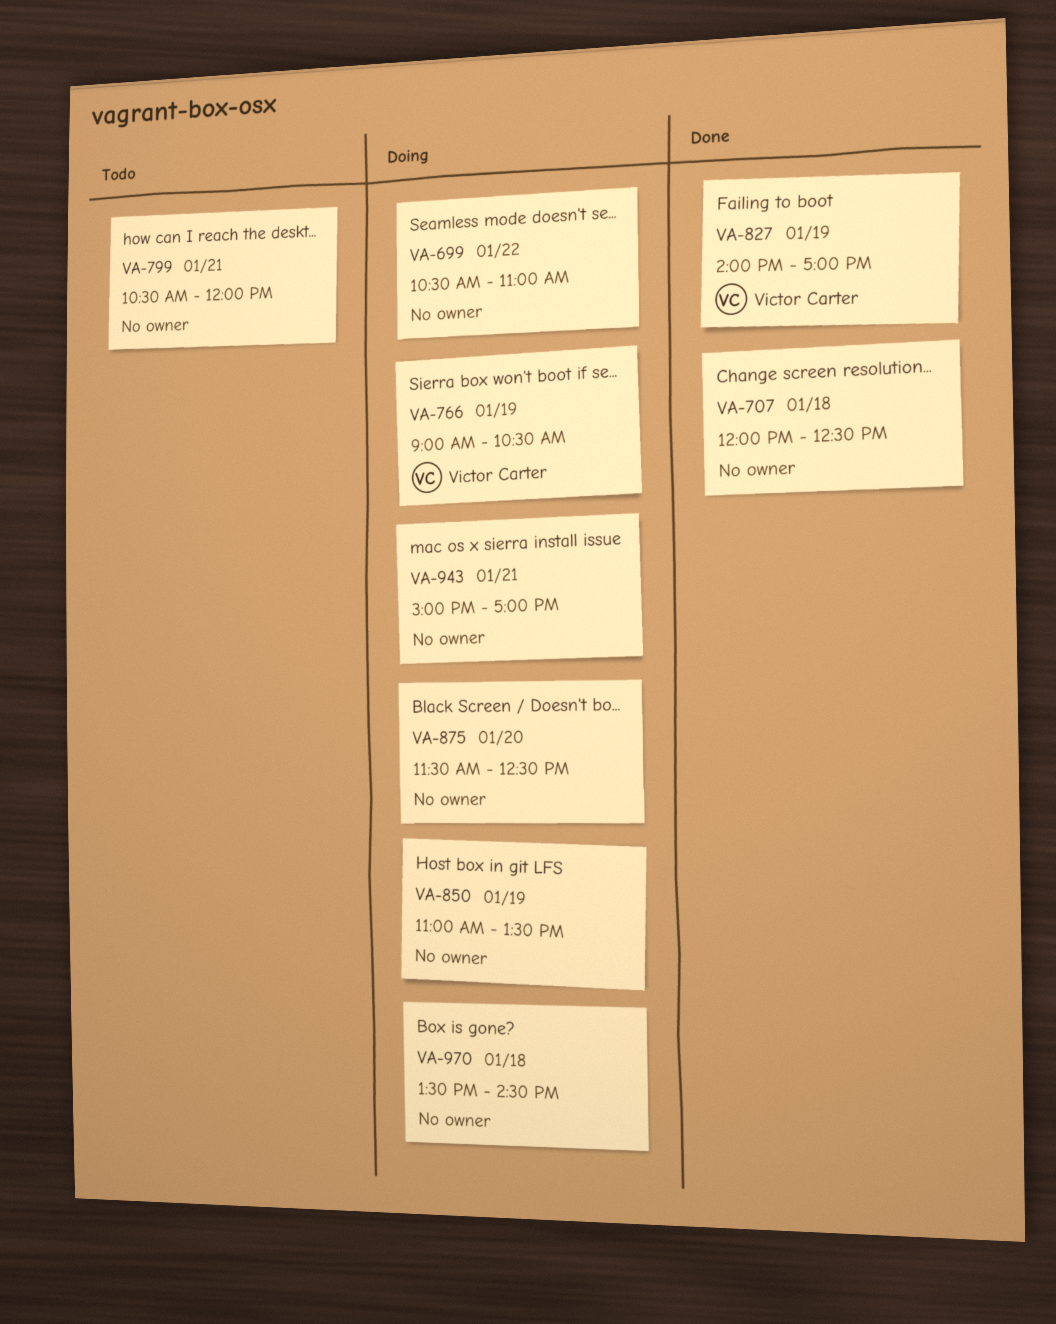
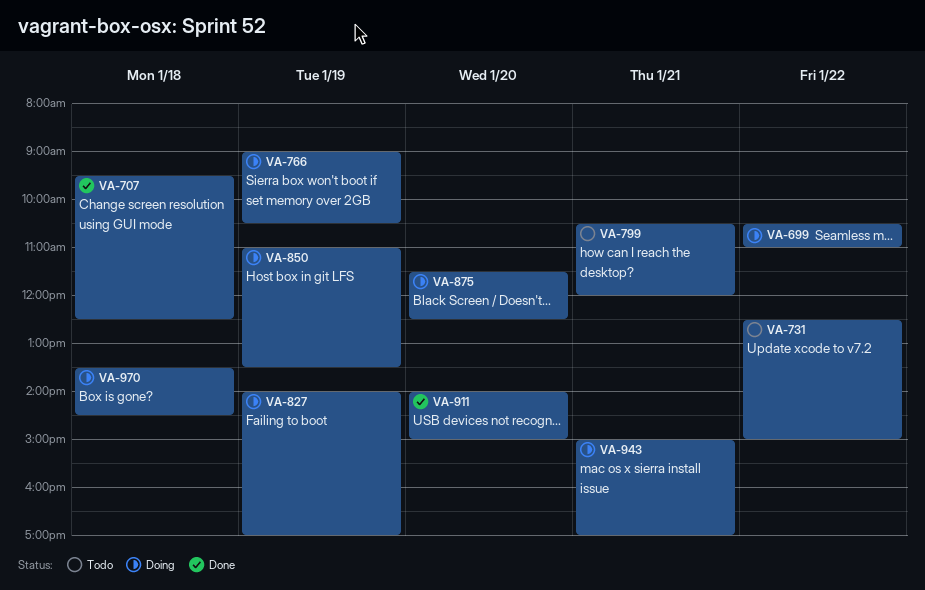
VA-707, begins: 12:00 -> 09:30
VA-731: none -> present
VA-827, status: Done -> Doing
VA-911: none -> present

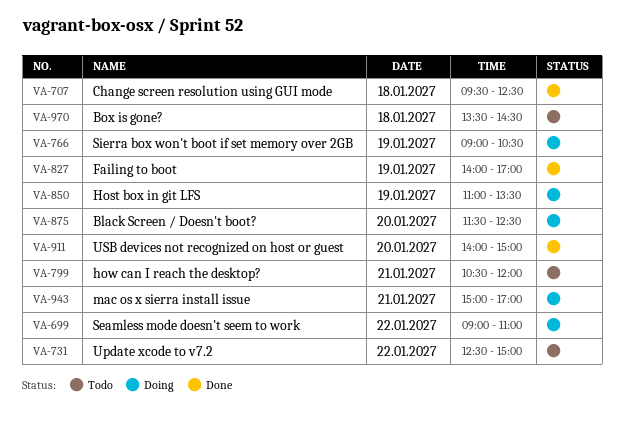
VA-699, begins: 10:30 -> 09:00
VA-827, status: Doing -> Done
VA-970, status: Doing -> Todo

